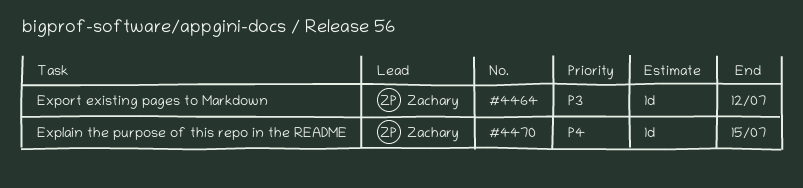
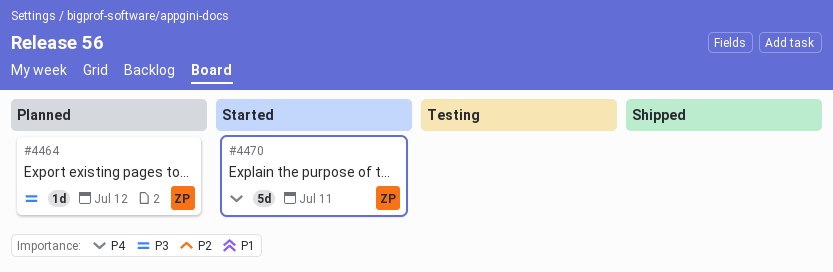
#4470, estimate: 1d -> 5d
#4470, due: Jul 15 -> Jul 11

